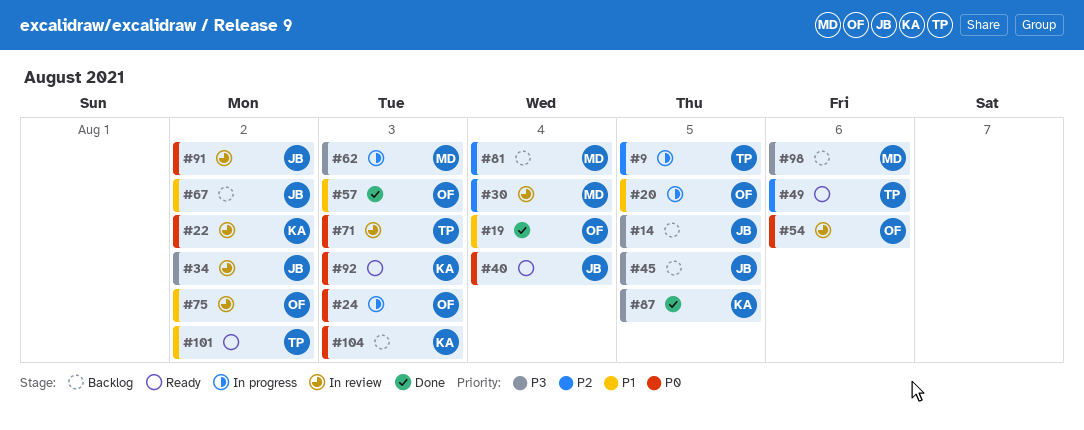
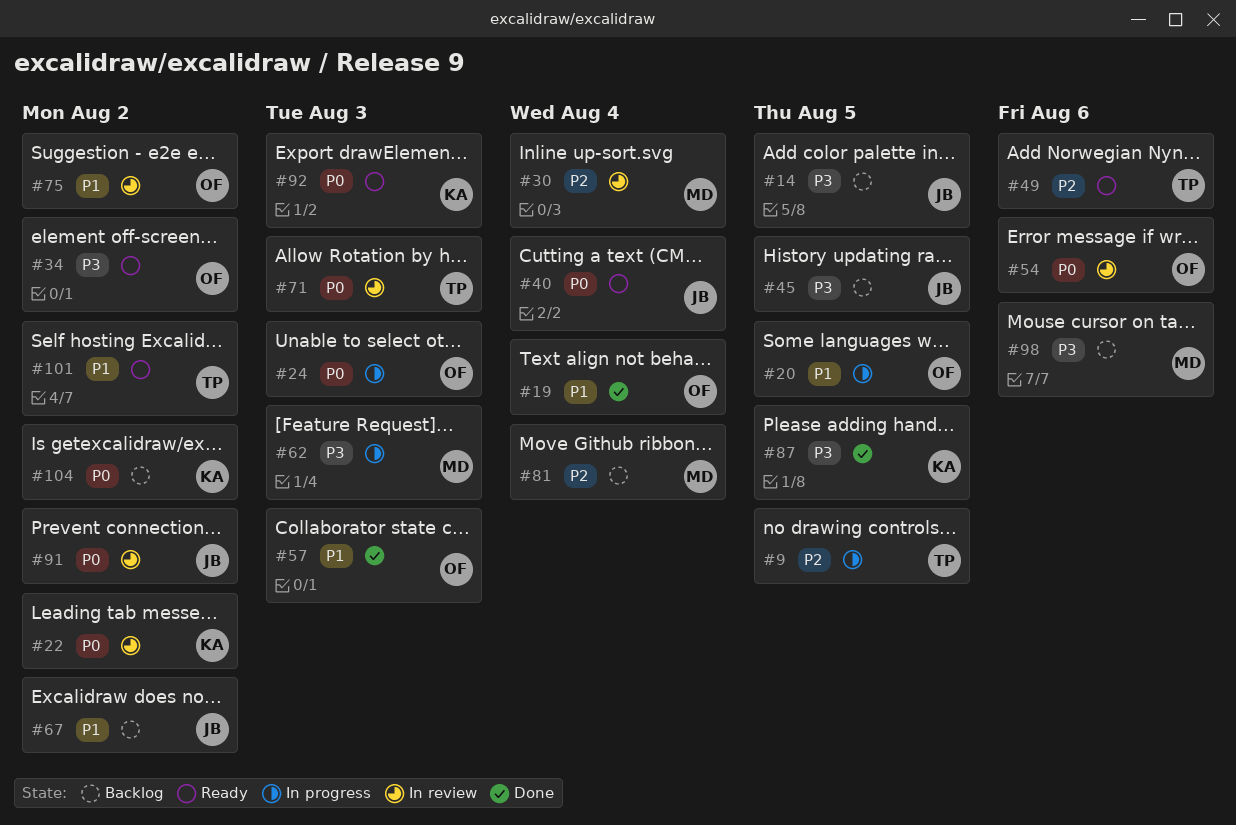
#34, status: In review -> Ready
#34, owner: JB -> OF
#104, due: Aug 3 -> Aug 2

